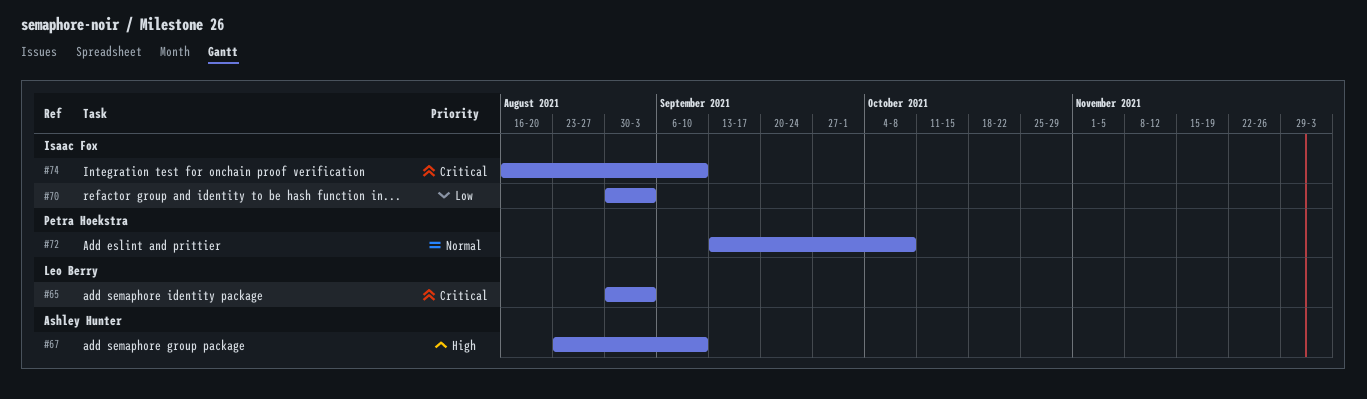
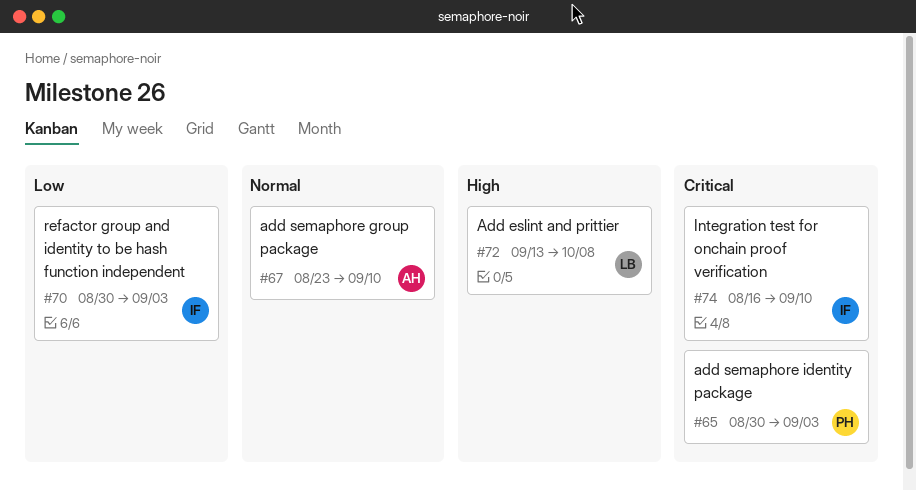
#65, owner: Leo Berry -> Petra Hoekstra
#67, priority: High -> Normal
#72, owner: Petra Hoekstra -> Leo Berry
#72, priority: Normal -> High

